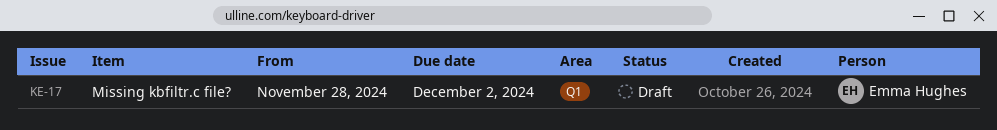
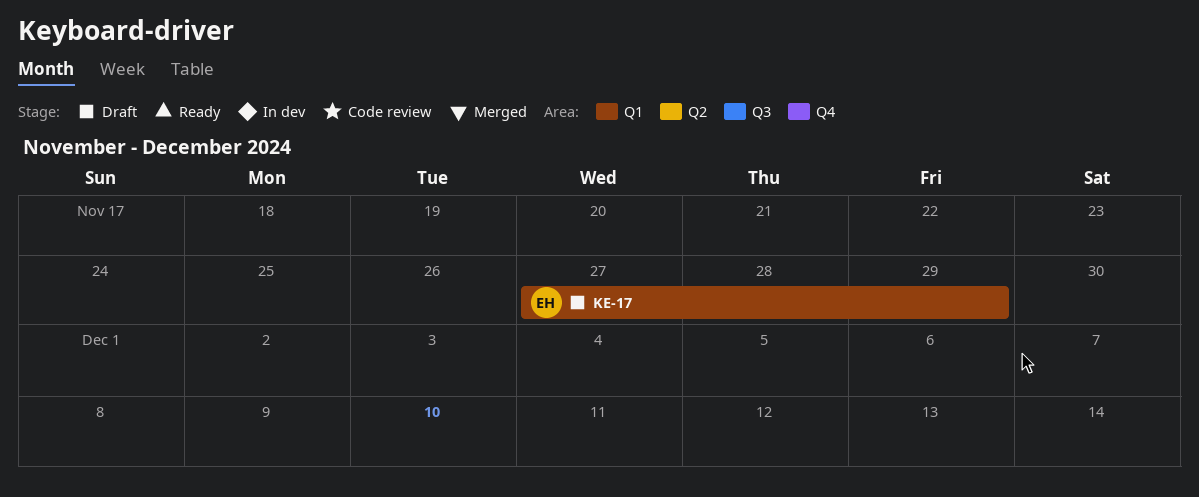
KE-17, start: Nov 28 -> Nov 27
KE-17, due: Dec 2 -> Nov 29

